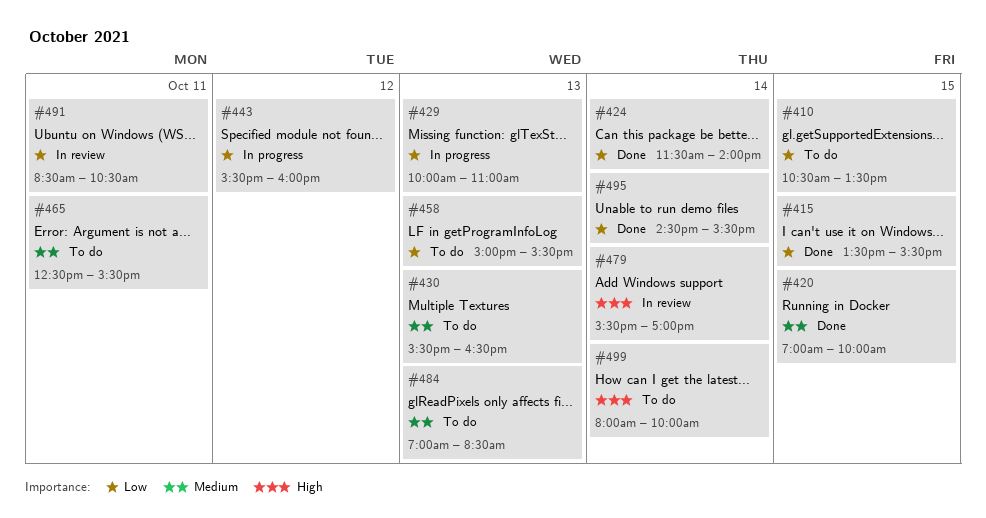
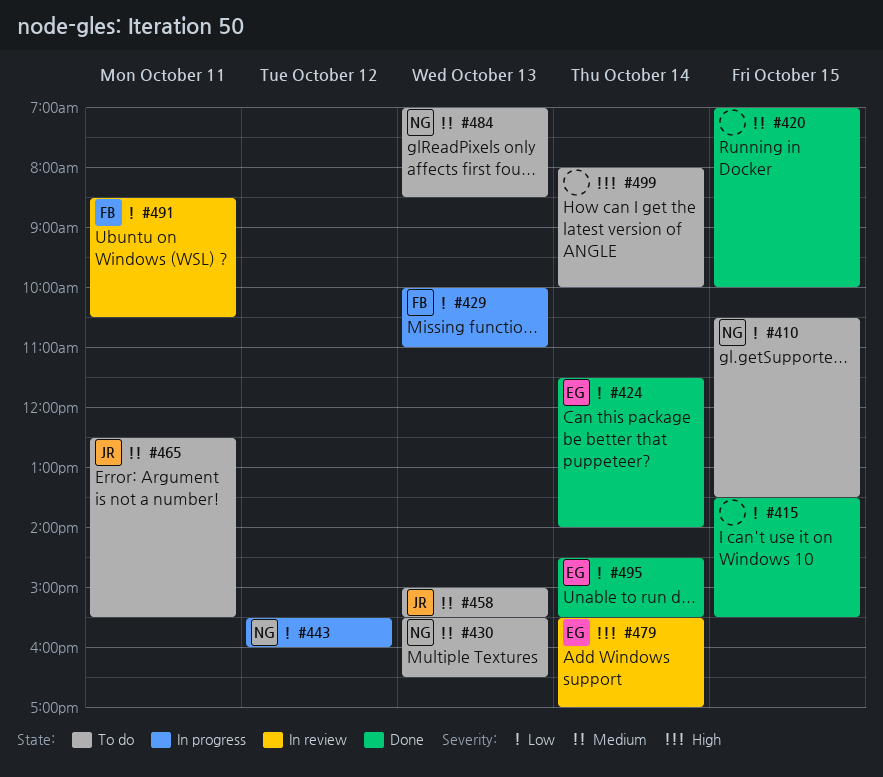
#458, priority: Low -> Medium

